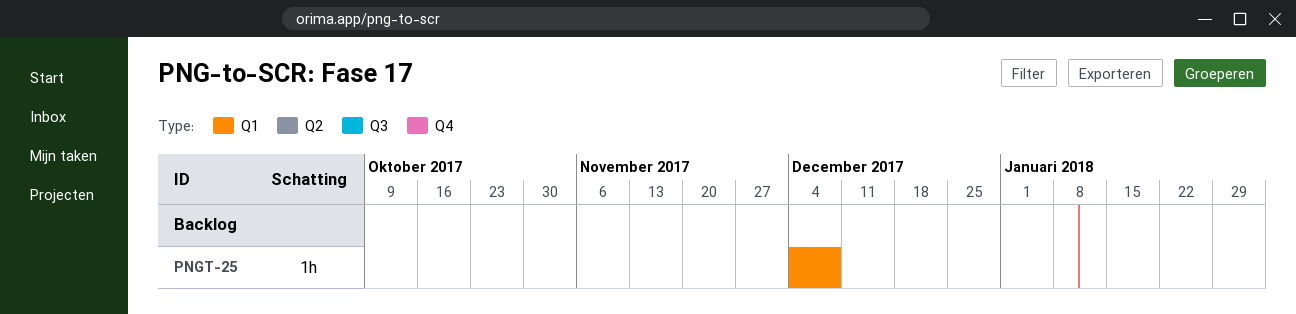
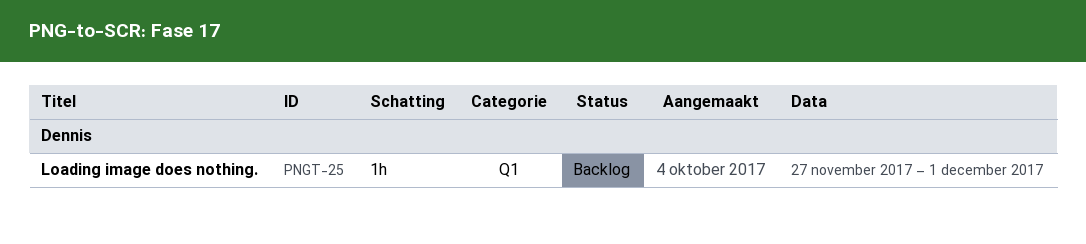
PNGT-25, start: Dec 4 -> Nov 27
PNGT-25, due: Dec 8 -> Dec 1

